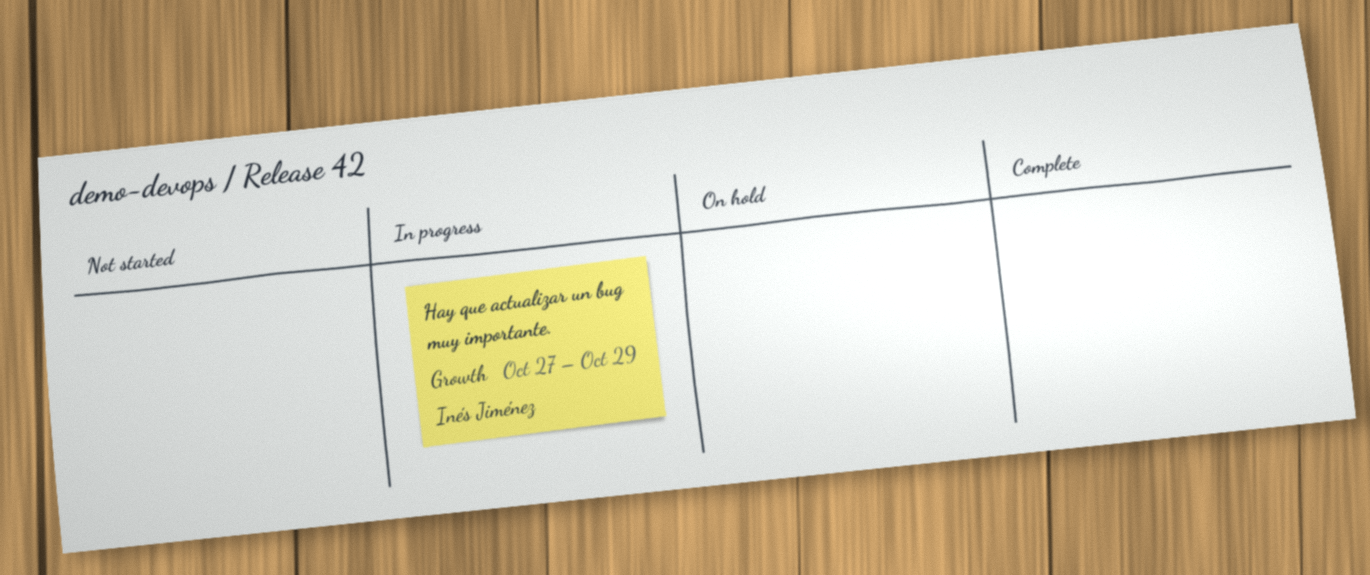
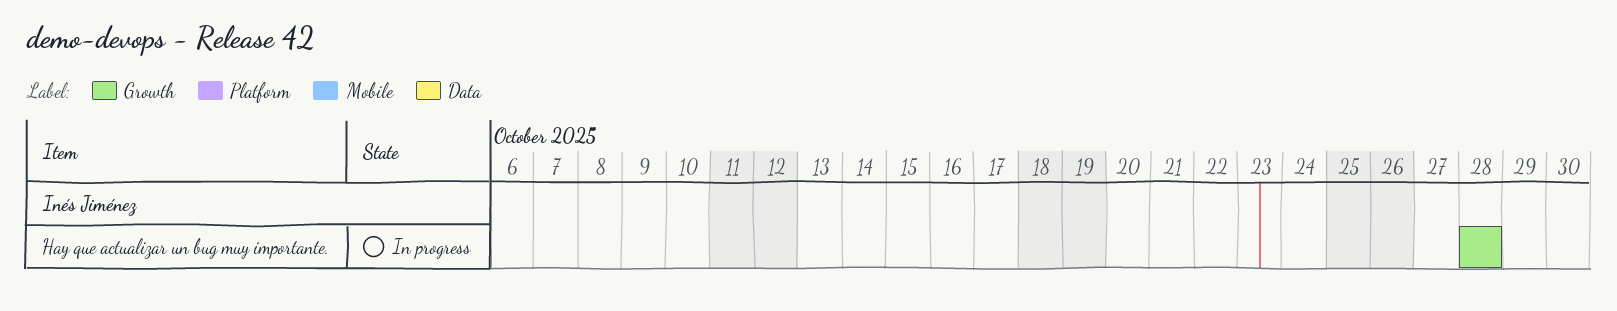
Hay que actualizar un bug muy importante., start: Oct 27 -> Oct 28
Hay que actualizar un bug muy importante., due: Oct 29 -> Oct 28

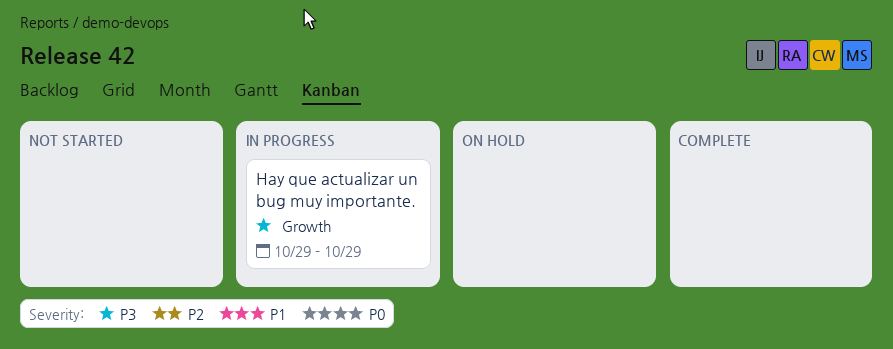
Hay que actualizar un bug muy importante., start: Oct 28 -> Oct 29
Hay que actualizar un bug muy importante., due: Oct 28 -> Oct 29

